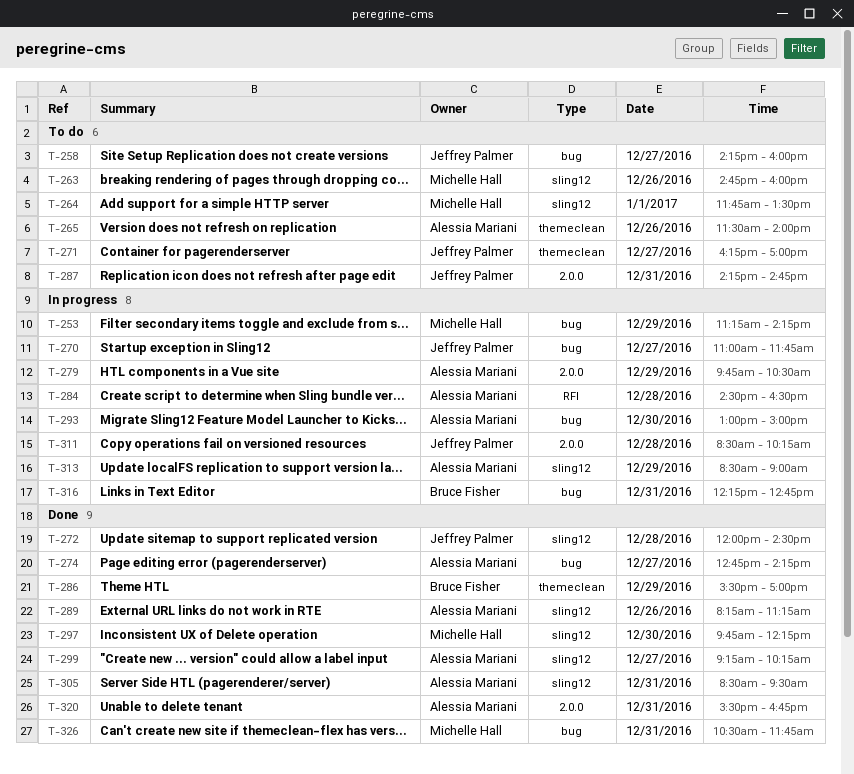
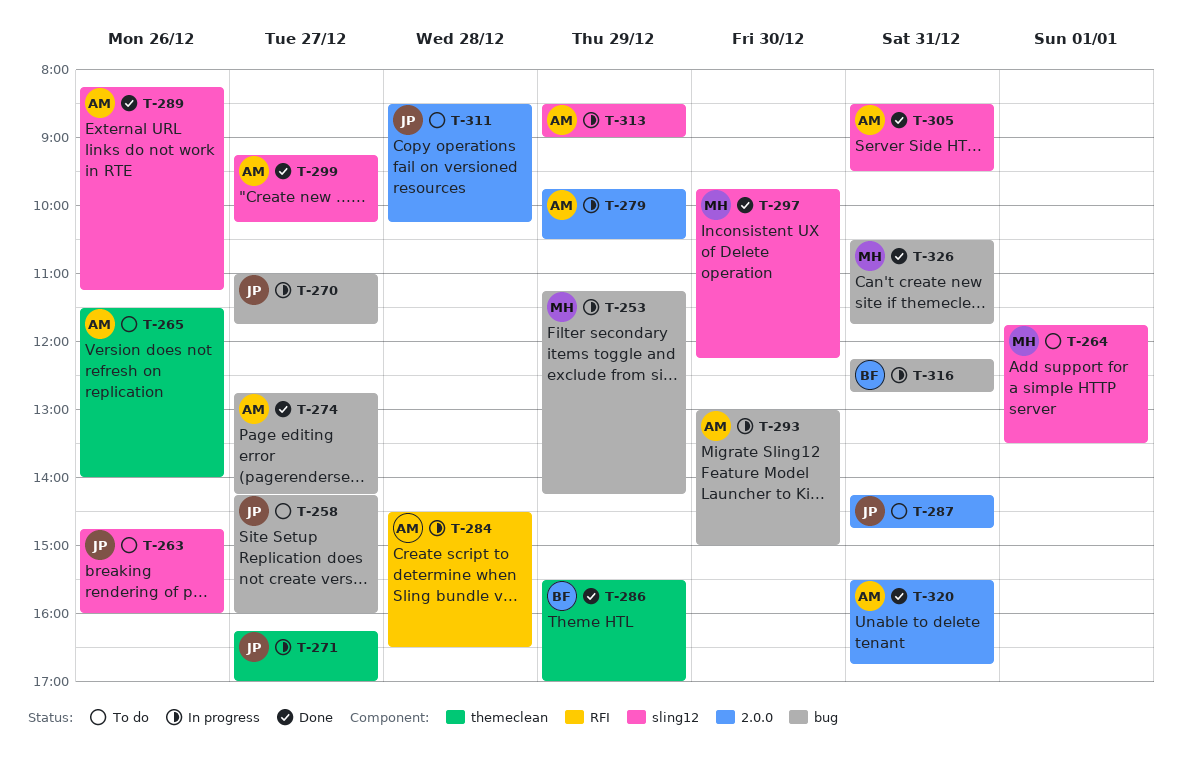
T-263, owner: Michelle Hall -> Jeffrey Palmer
T-271, status: To do -> In progress
T-272: present -> none
T-311, status: In progress -> To do

